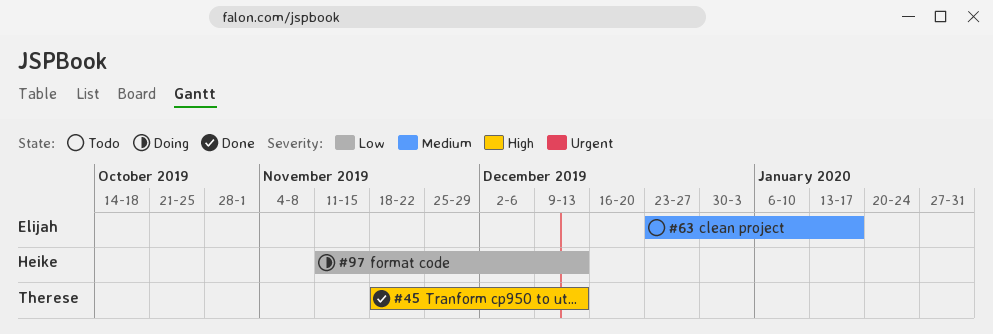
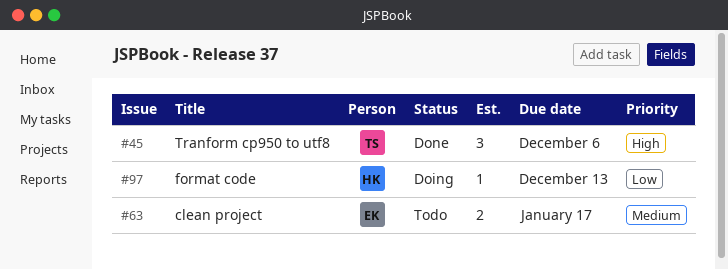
#45, due: Dec 13 -> Dec 6

